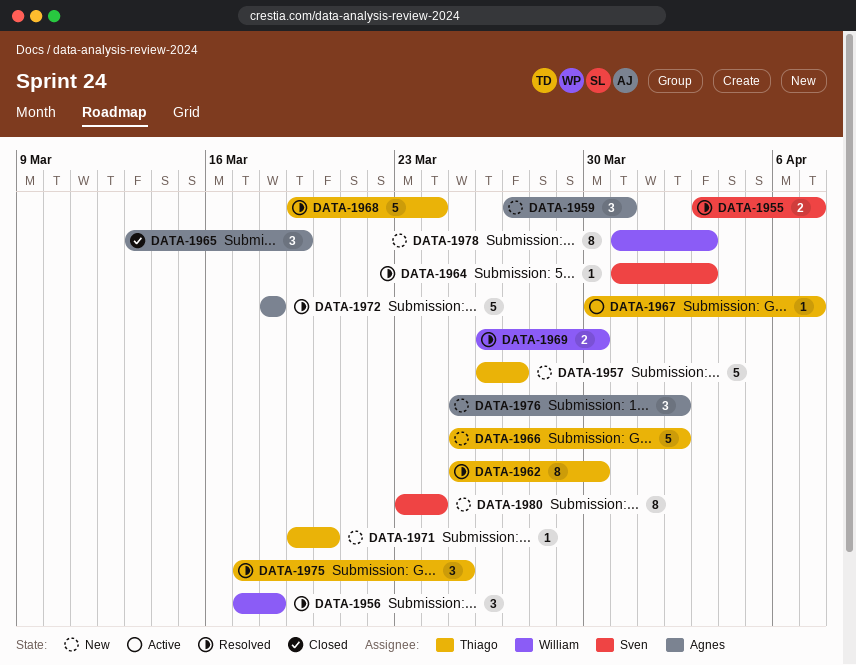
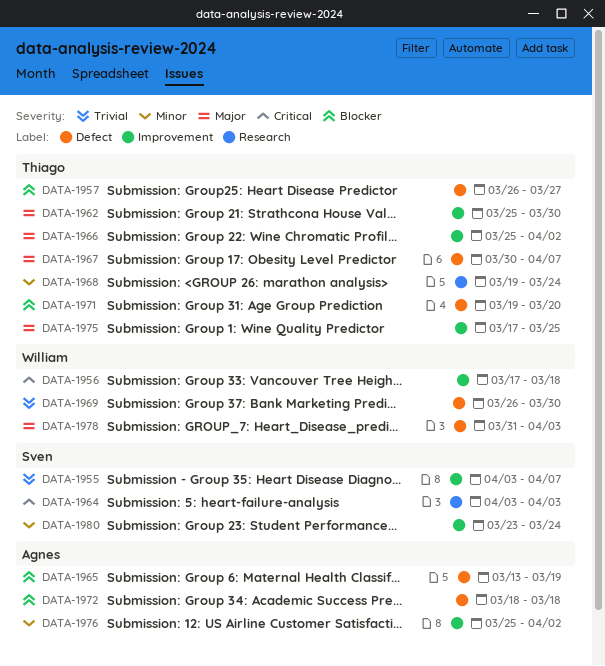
DATA-1959: present -> none
DATA-1964, start: Mar 31 -> Apr 3

